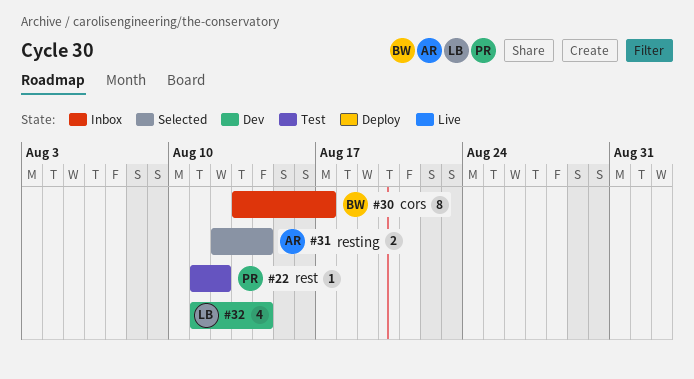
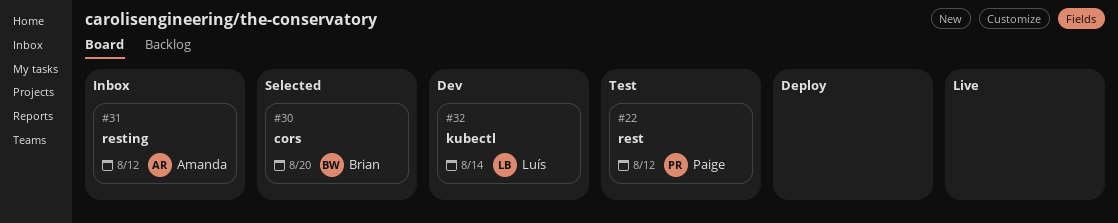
#30, status: Inbox -> Selected
#30, due: Aug 17 -> Aug 20
#31, status: Selected -> Inbox
#31, due: Aug 14 -> Aug 12

